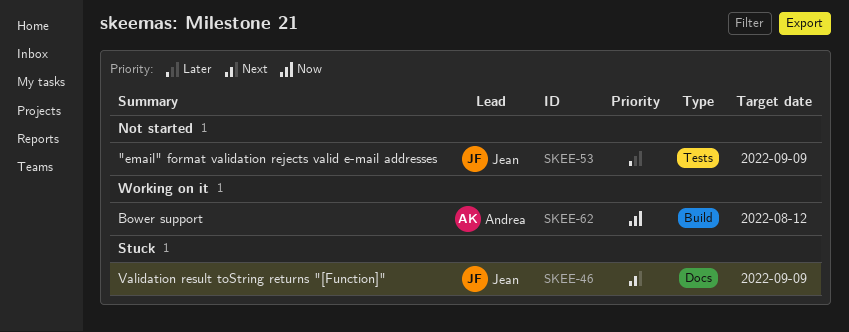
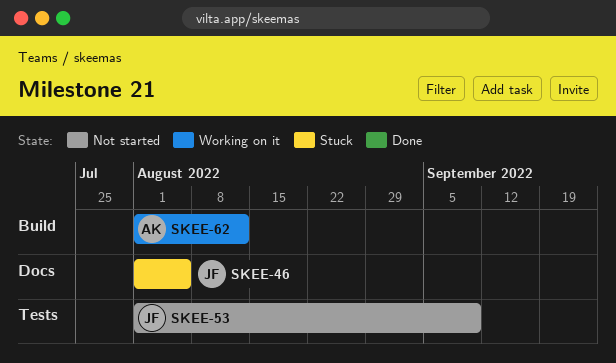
SKEE-46, due: Sep 9 -> Aug 5

